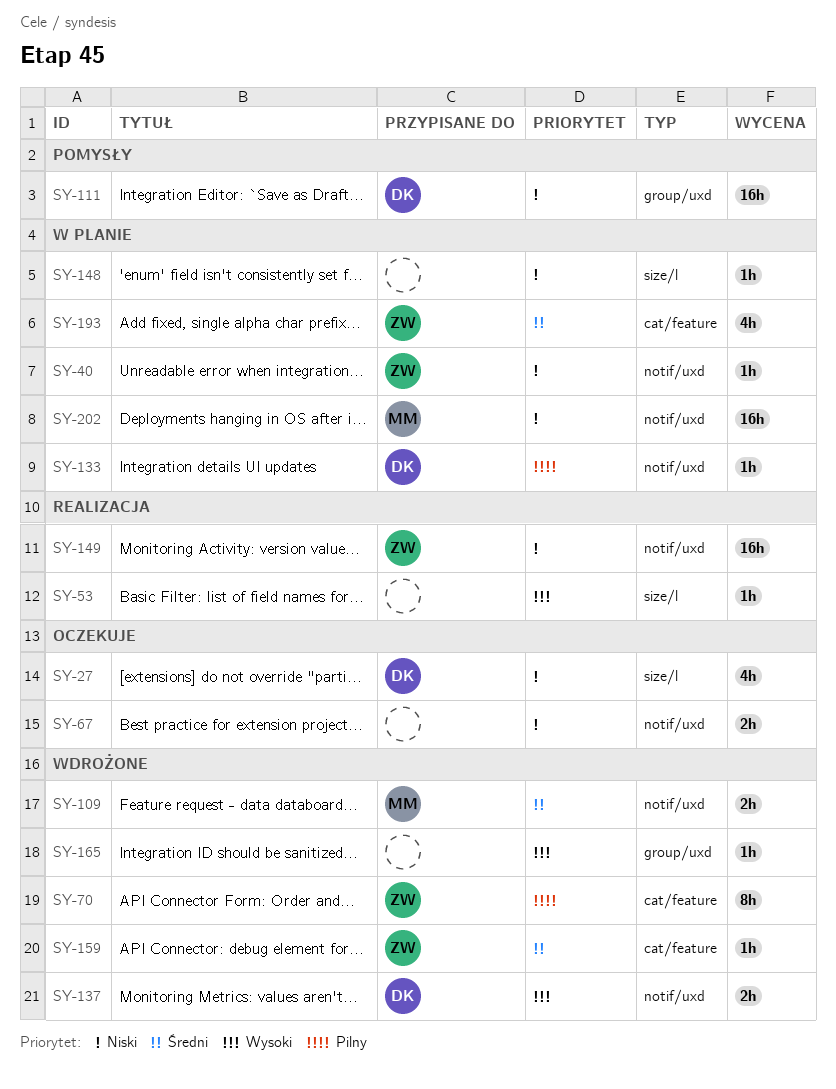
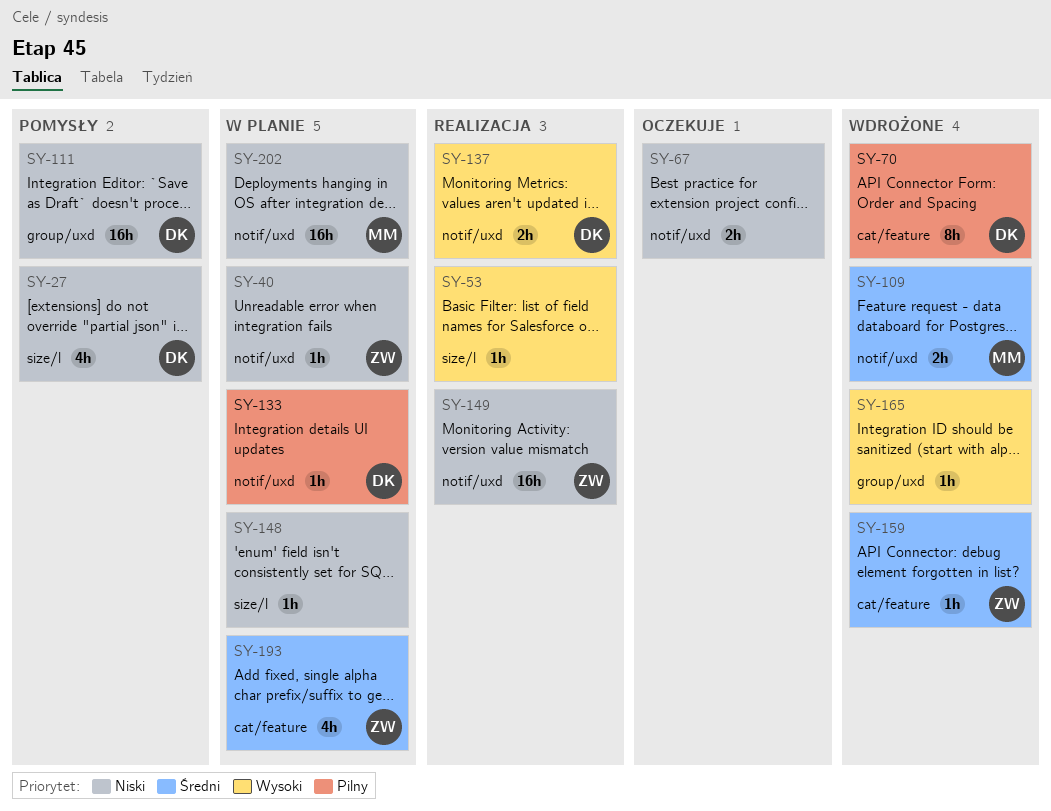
SY-27, status: Oczekuje -> Pomysły
SY-70, owner: ZW -> DK
SY-137, status: Wdrożone -> Realizacja

